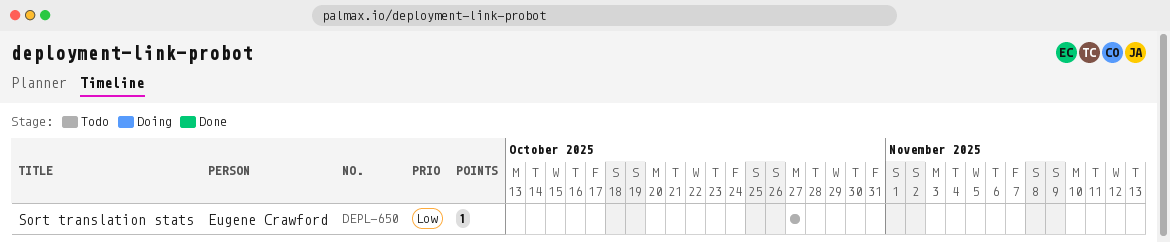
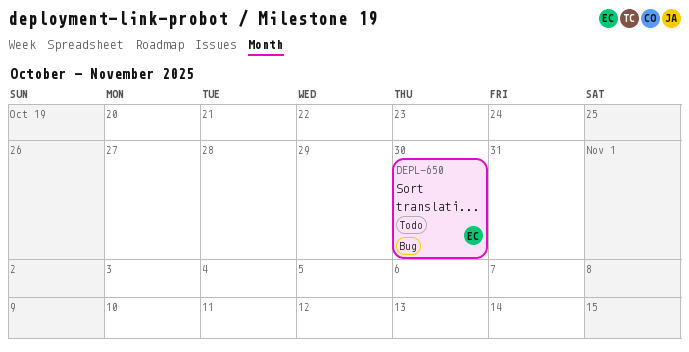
DEPL-650, due: Oct 27 -> Oct 30

